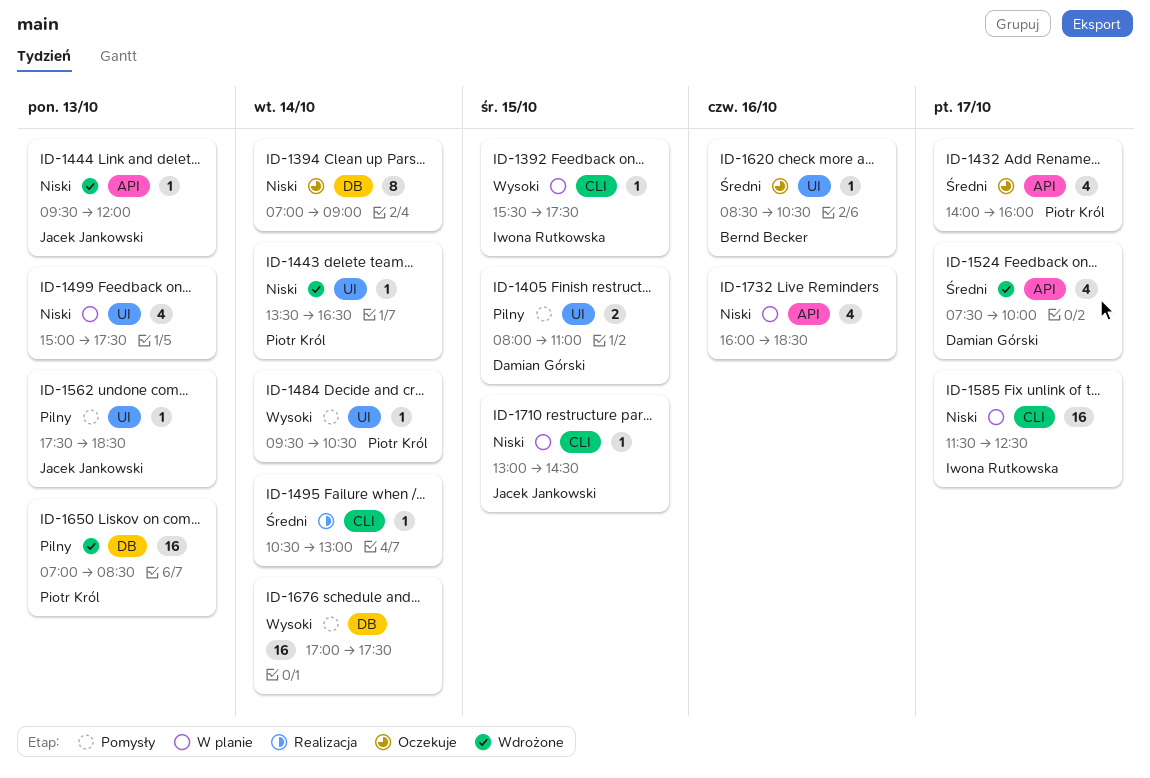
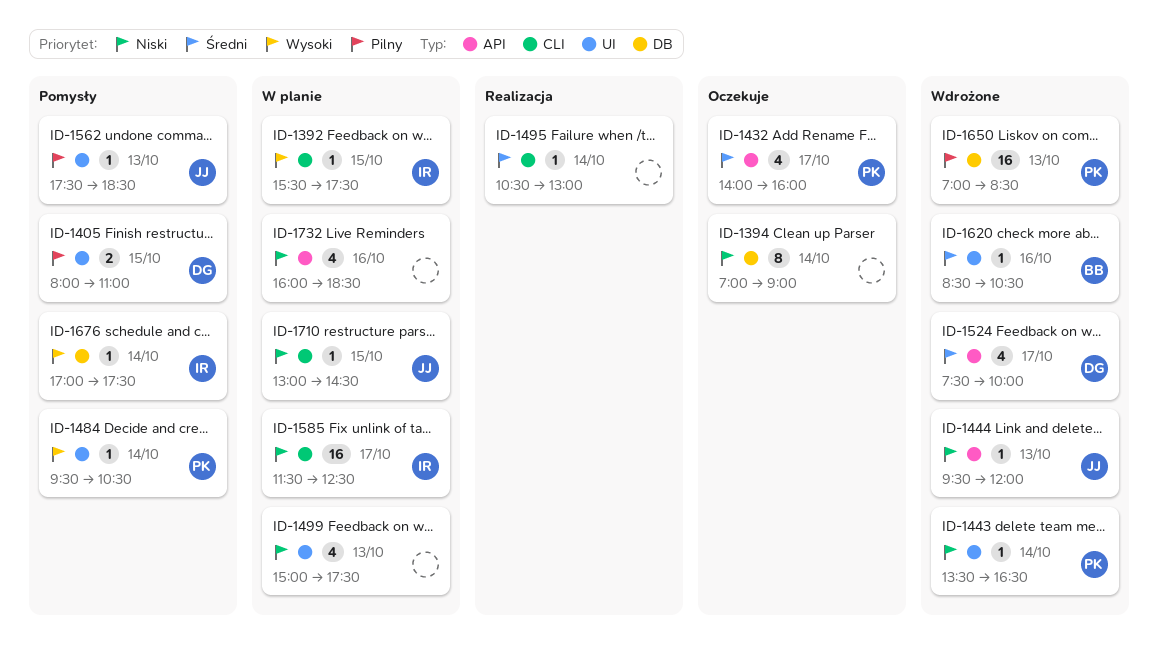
ID-1620, status: Oczekuje -> Wdrożone
ID-1676, owner: none -> Iwona Rutkowska
ID-1676, estimate: 16 -> 1

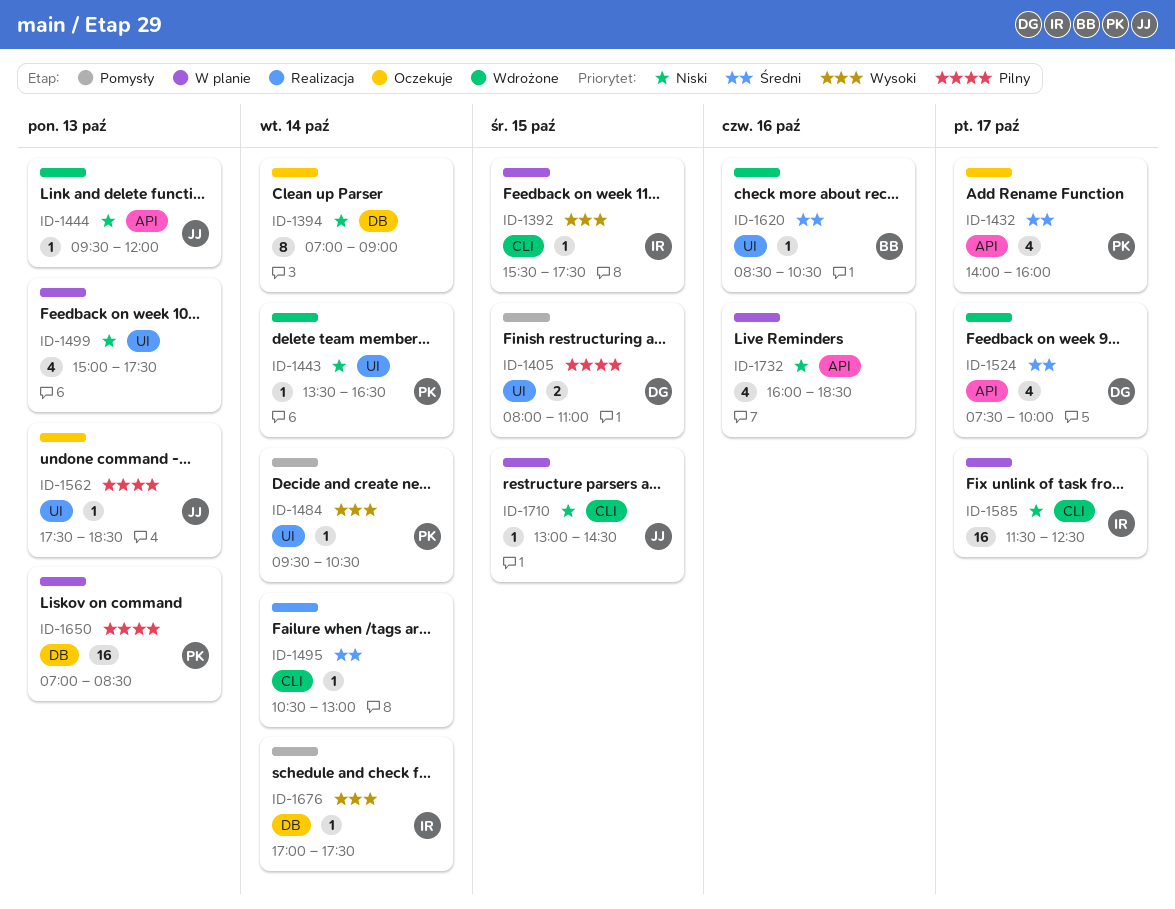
ID-1562, status: Pomysły -> Oczekuje
ID-1650, status: Wdrożone -> W planie

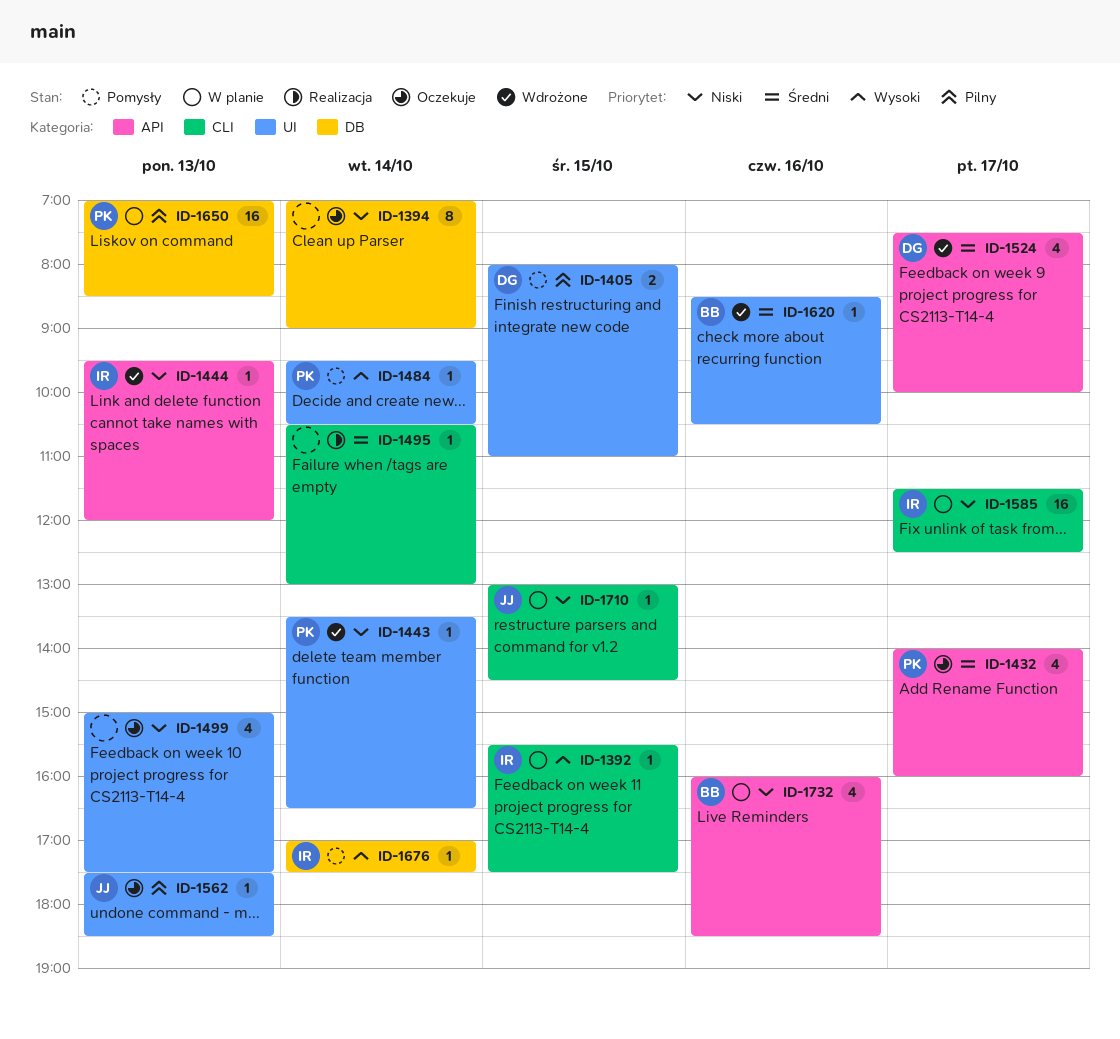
ID-1444, owner: JJ -> IR
ID-1499, status: W planie -> Oczekuje
ID-1732, owner: none -> BB

